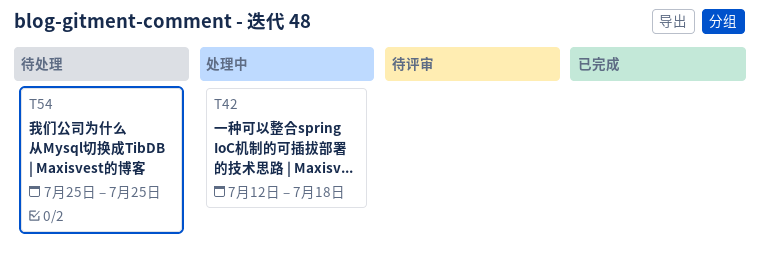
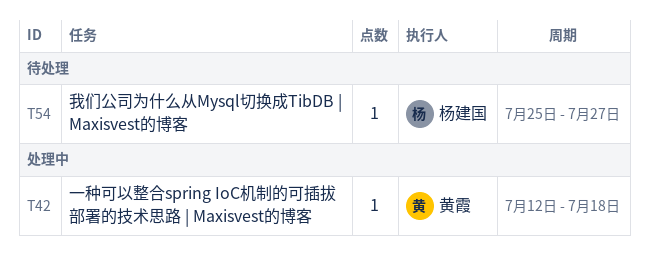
T54, due: Jul 25 -> Jul 27

